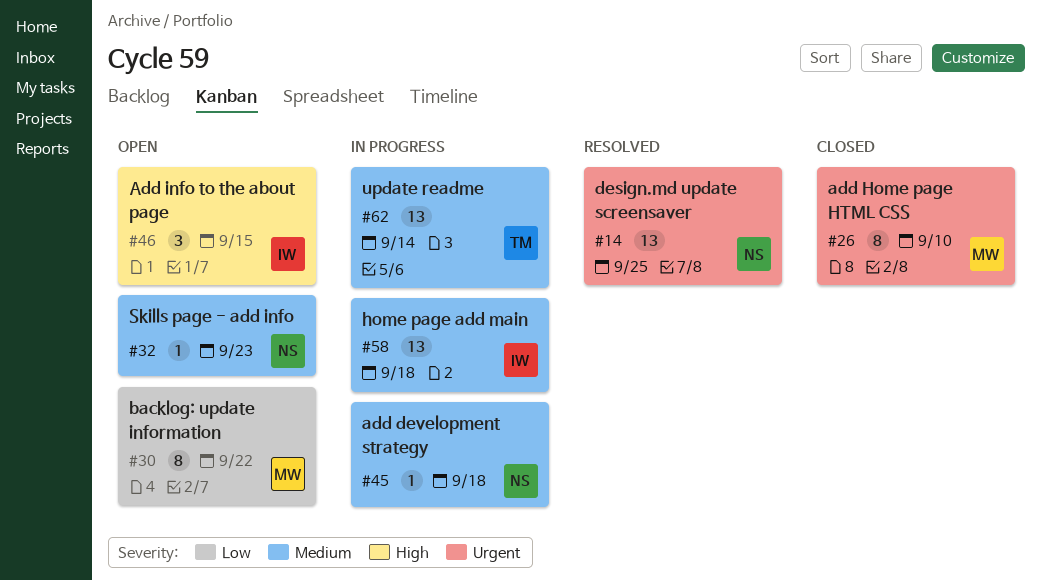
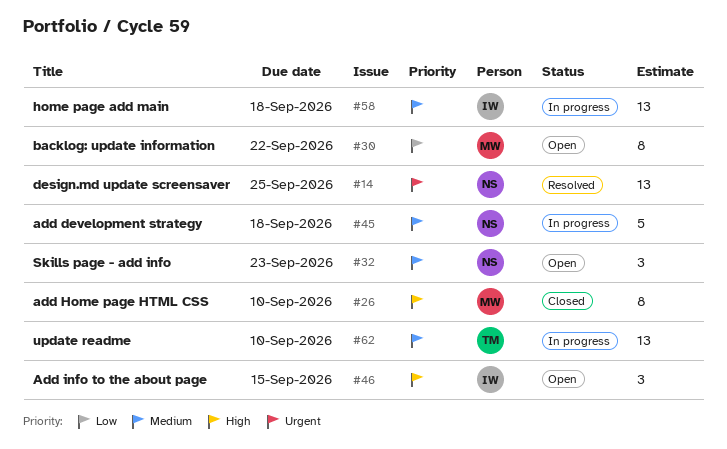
#26, priority: Urgent -> High
#32, estimate: 1 -> 3
#45, estimate: 1 -> 5
#62, due: Sep 14 -> Sep 10

